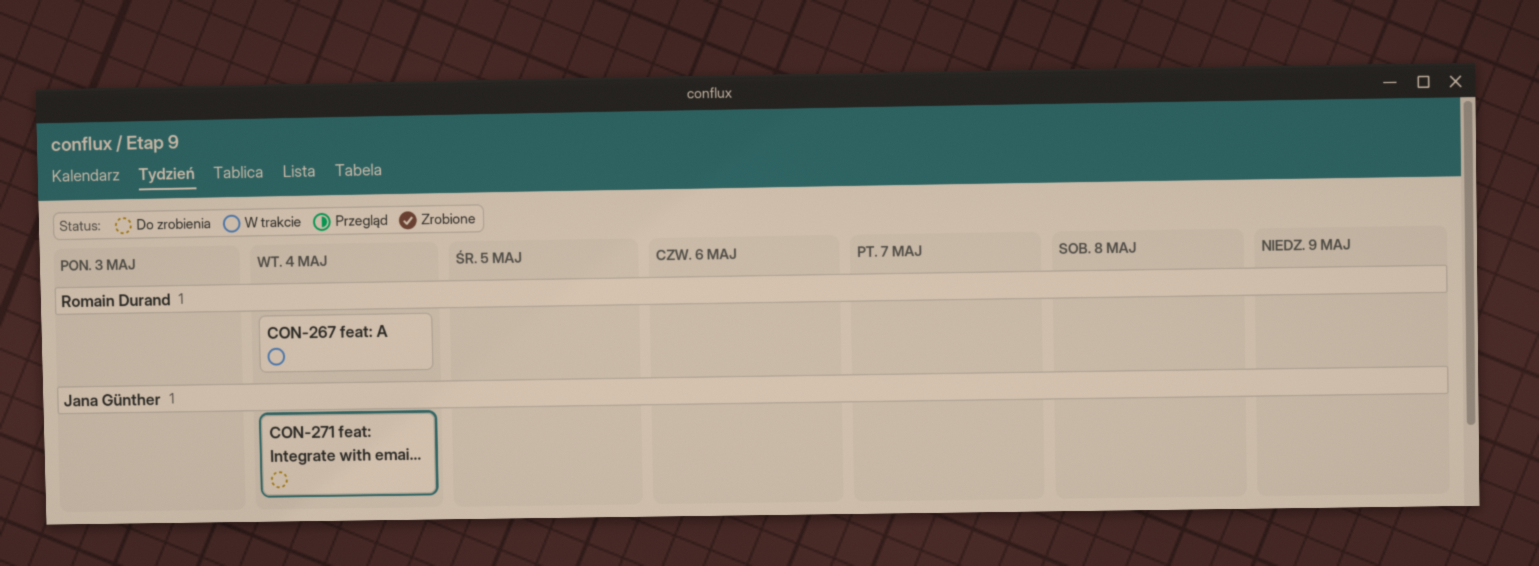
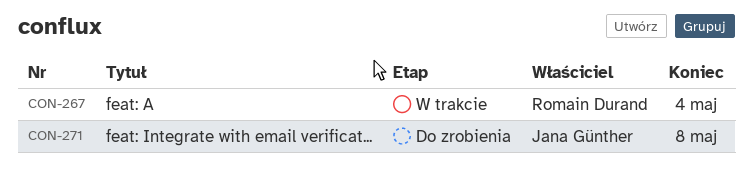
CON-271, due: May 4 -> May 8

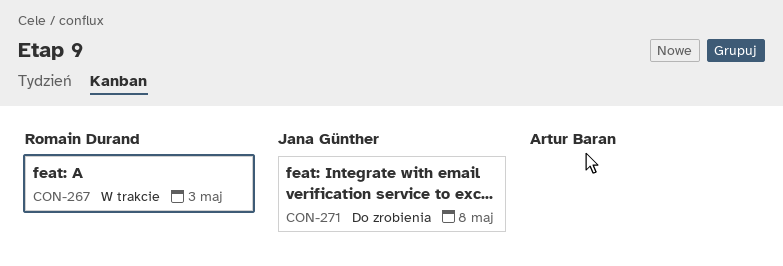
CON-267, due: May 4 -> May 3

